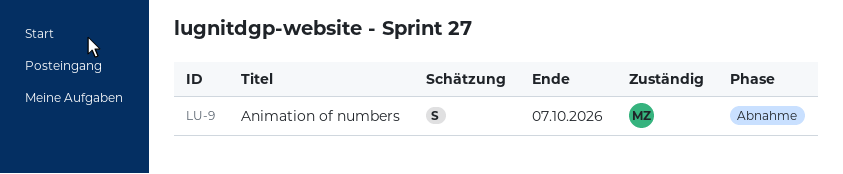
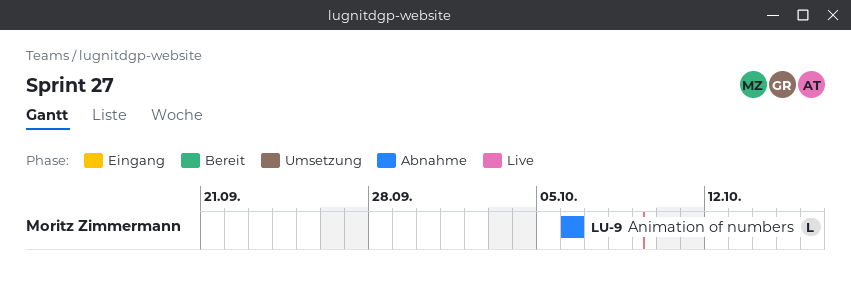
LU-9, estimate: S -> L
LU-9, due: Oct 7 -> Oct 6

